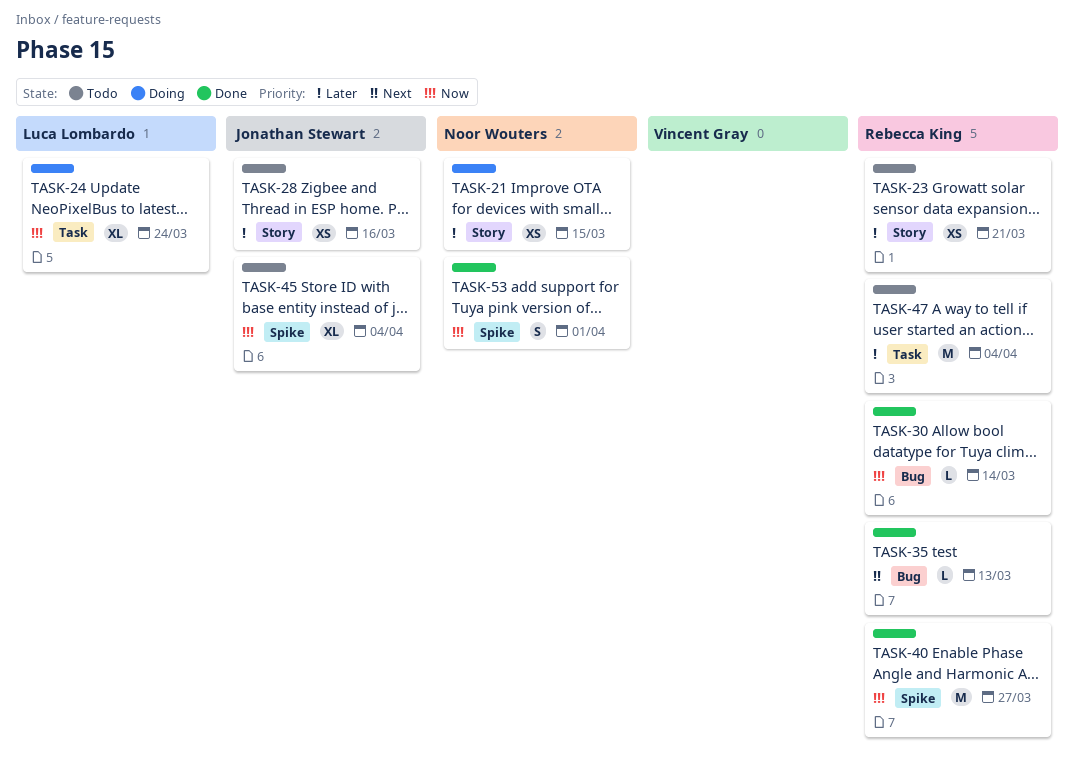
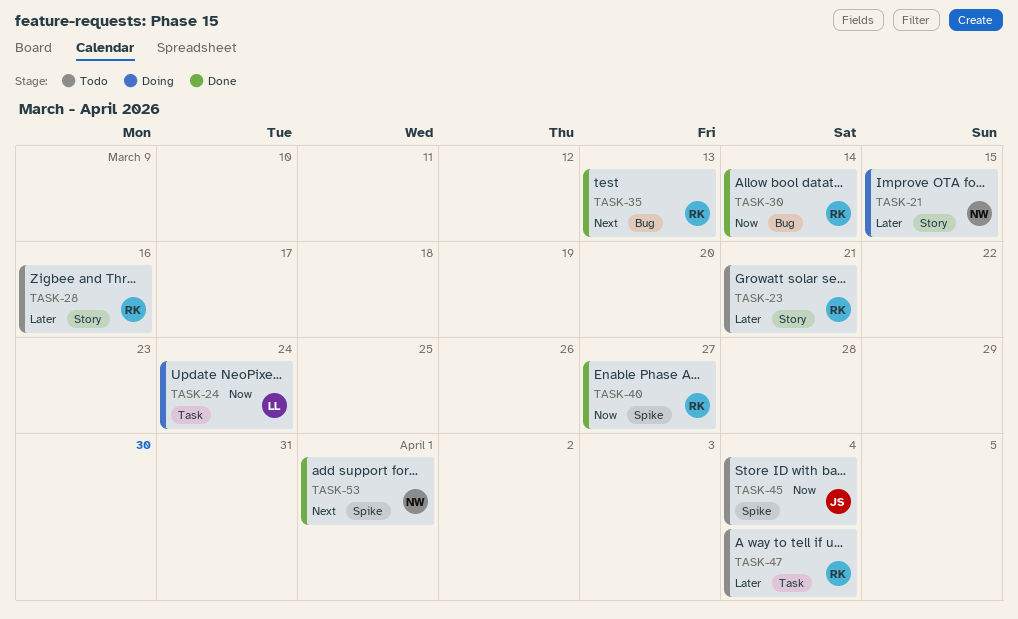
TASK-28, owner: Jonathan Stewart -> Rebecca King
TASK-53, priority: Now -> Next

